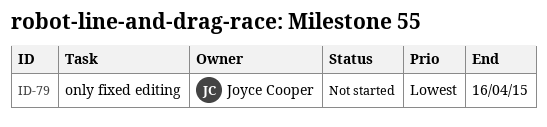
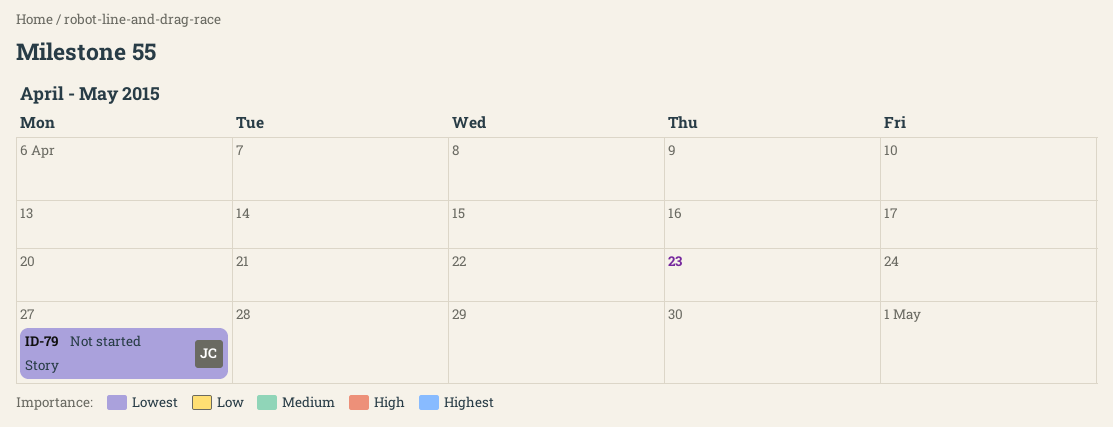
ID-79, due: Apr 16 -> Apr 27

